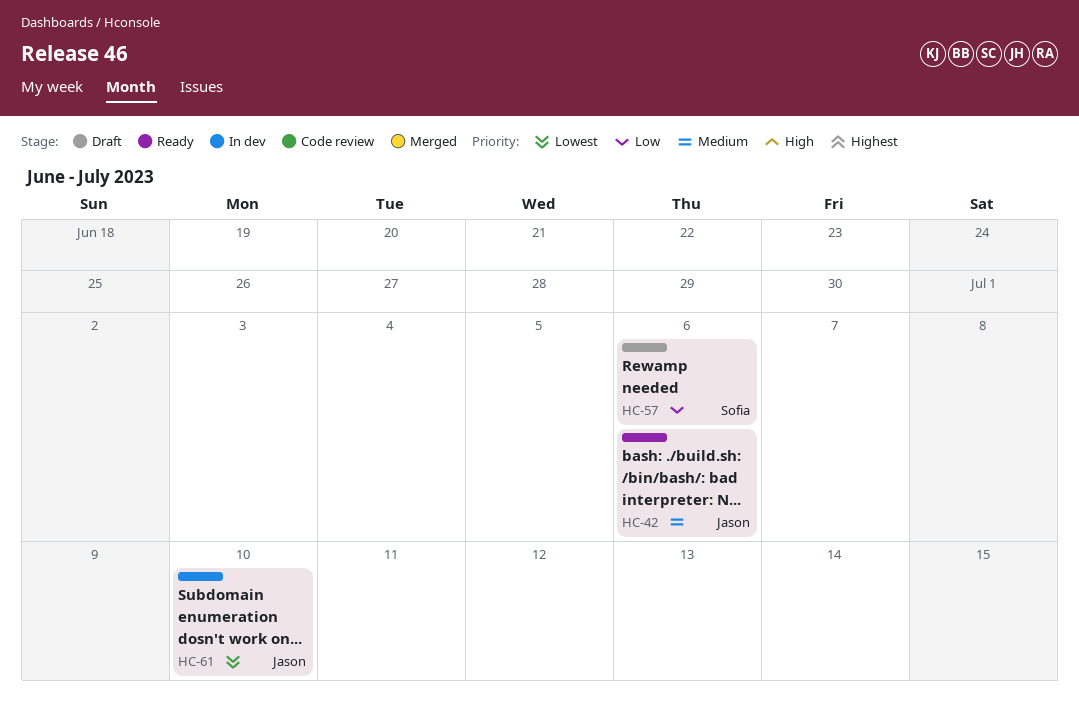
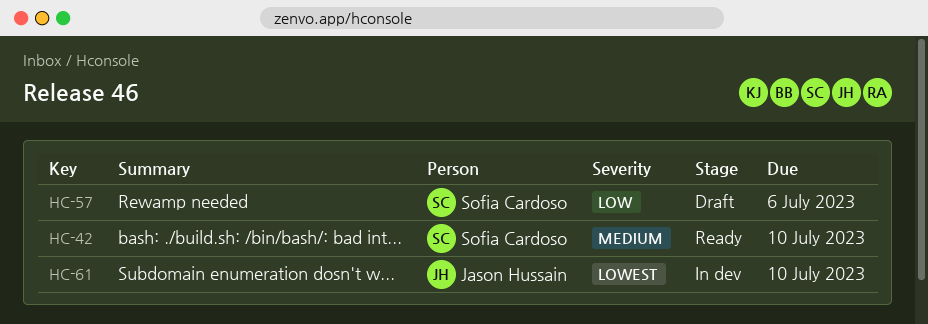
HC-42, owner: Jason Hussain -> Sofia Cardoso
HC-42, due: Jul 6 -> Jul 10

